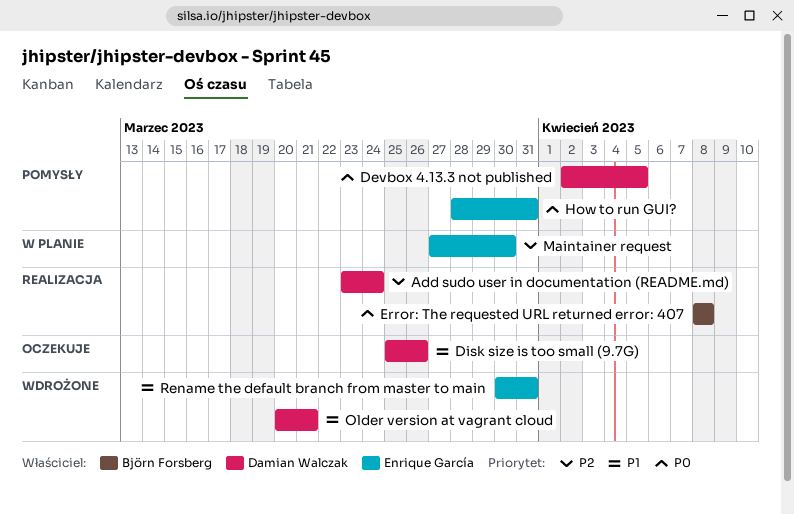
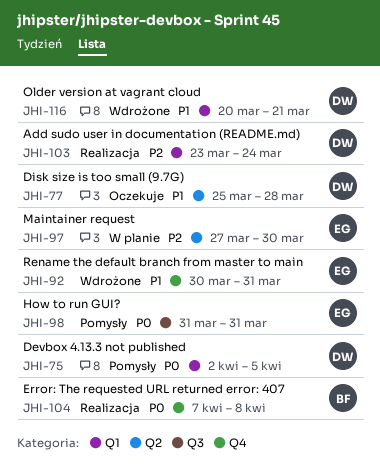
Disk size is too small (9.7G), due: Mar 26 -> Mar 28
Error: The requested URL returned error: 407, start: Apr 8 -> Apr 7
How to run GUI?, start: Mar 28 -> Mar 31

